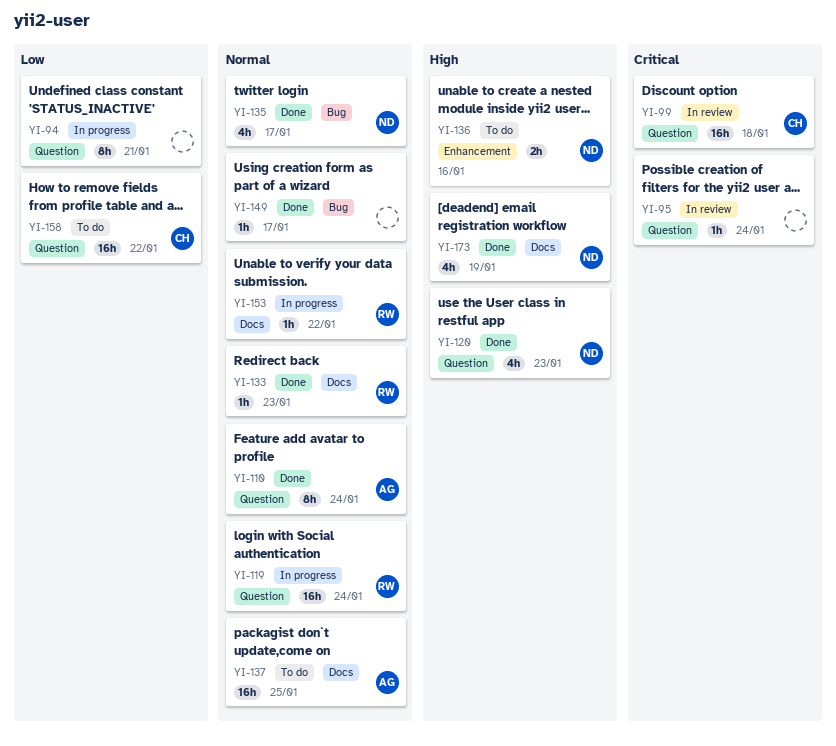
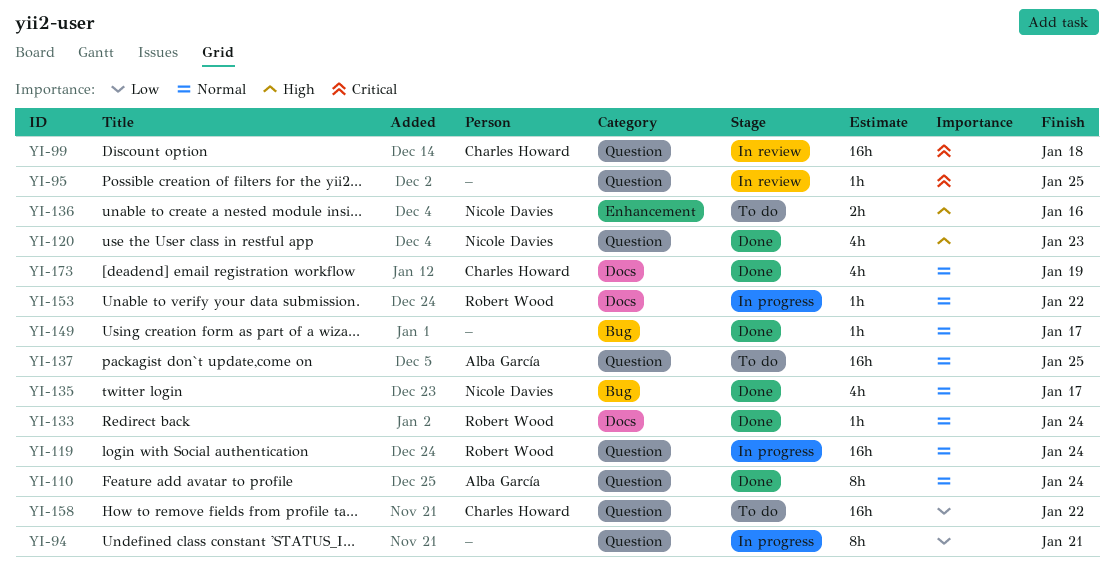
YI-95, due: Jan 24 -> Jan 25
YI-133, due: Jan 23 -> Jan 24
YI-137, label: Docs -> Question
YI-173, owner: Nicole Davies -> Charles Howard
YI-173, priority: High -> Normal

